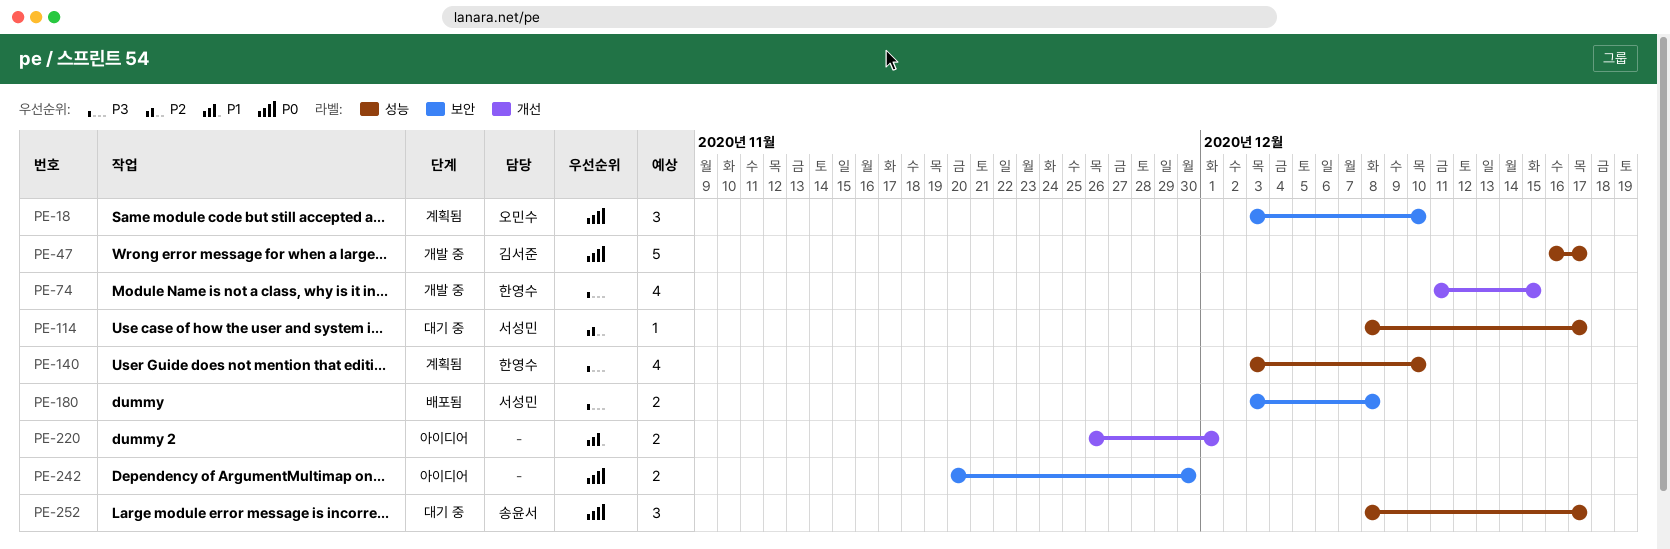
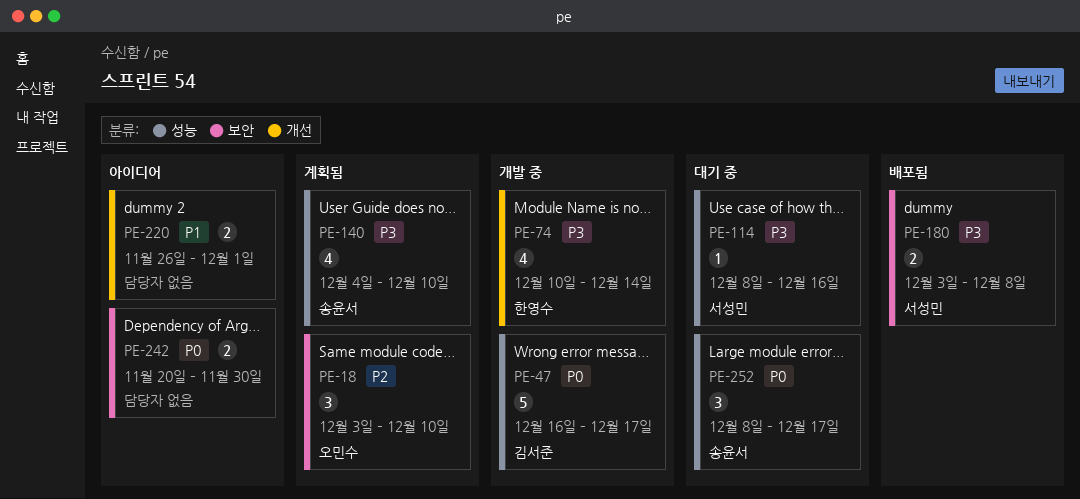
PE-18, priority: P0 -> P2
PE-74, start: Dec 11 -> Dec 10
PE-74, due: Dec 15 -> Dec 14
PE-114, priority: P2 -> P3
PE-114, due: Dec 17 -> Dec 16
PE-140, owner: 한영수 -> 송윤서
PE-140, start: Dec 3 -> Dec 4

